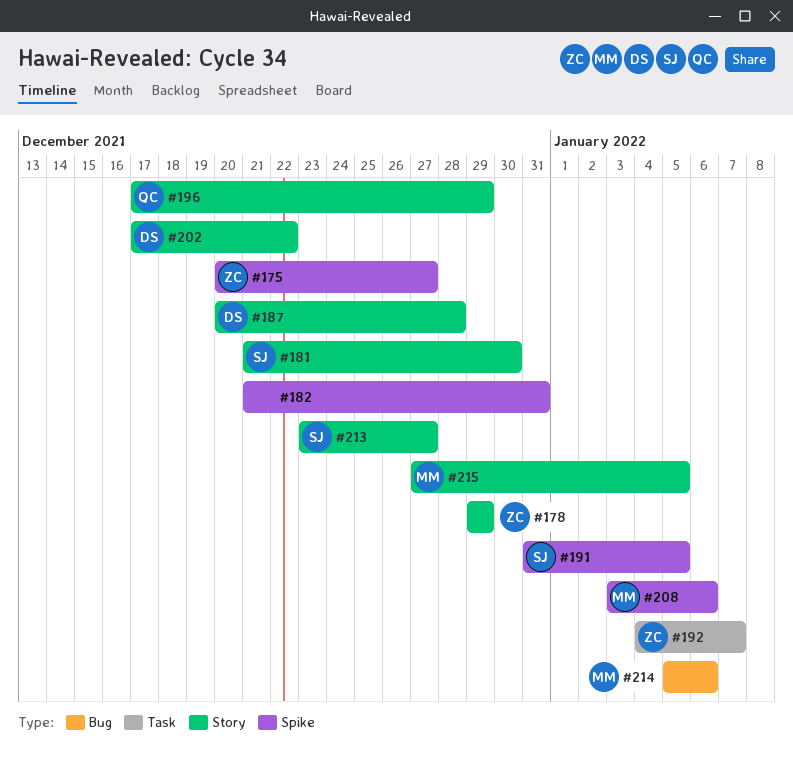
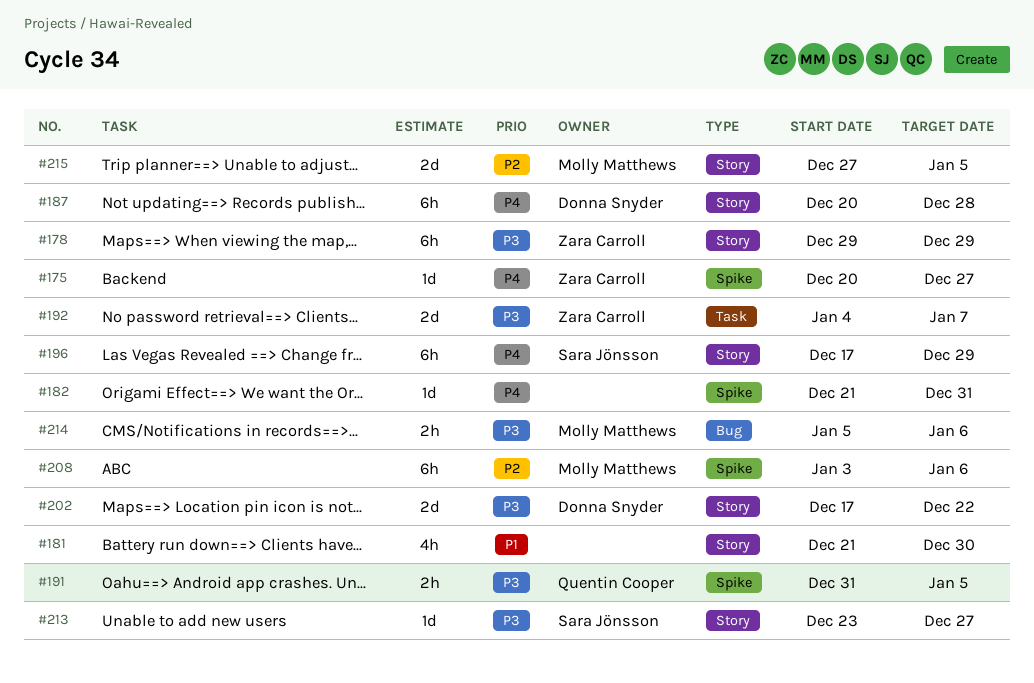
#181, owner: Sara Jönsson -> none
#191, owner: Sara Jönsson -> Quentin Cooper
#196, owner: Quentin Cooper -> Sara Jönsson

